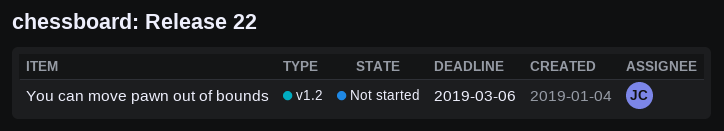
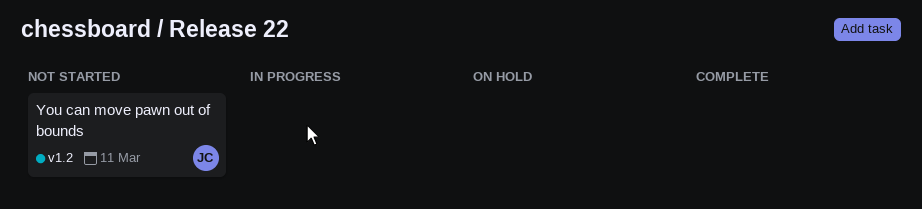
You can move pawn out of bounds, due: Mar 6 -> Mar 11

